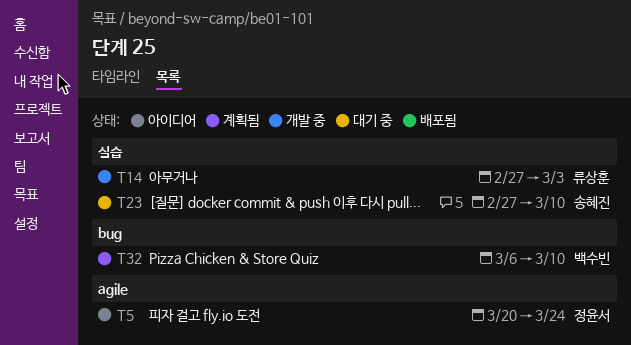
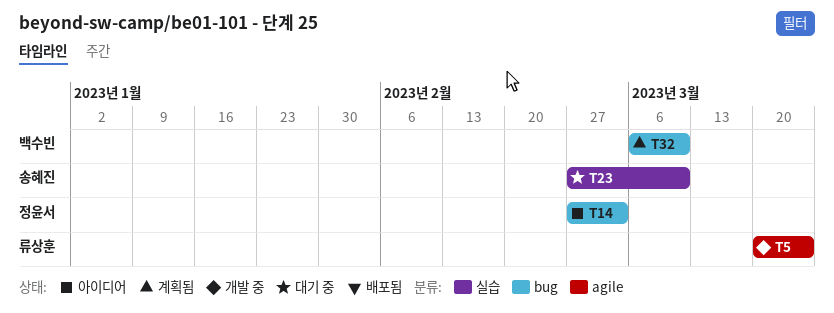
T5, status: 아이디어 -> 개발 중
T5, owner: 정윤서 -> 류상훈
T14, status: 개발 중 -> 아이디어
T14, owner: 류상훈 -> 정윤서
T14, label: 실습 -> bug

